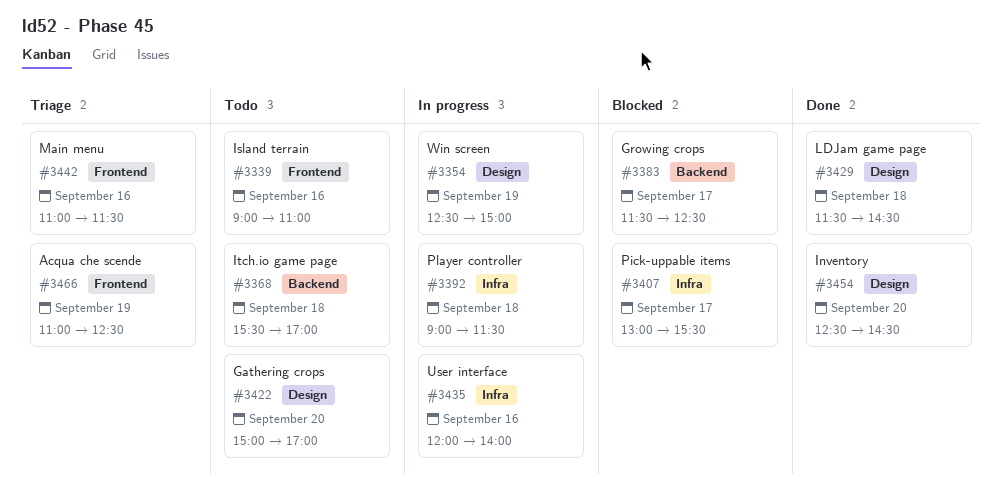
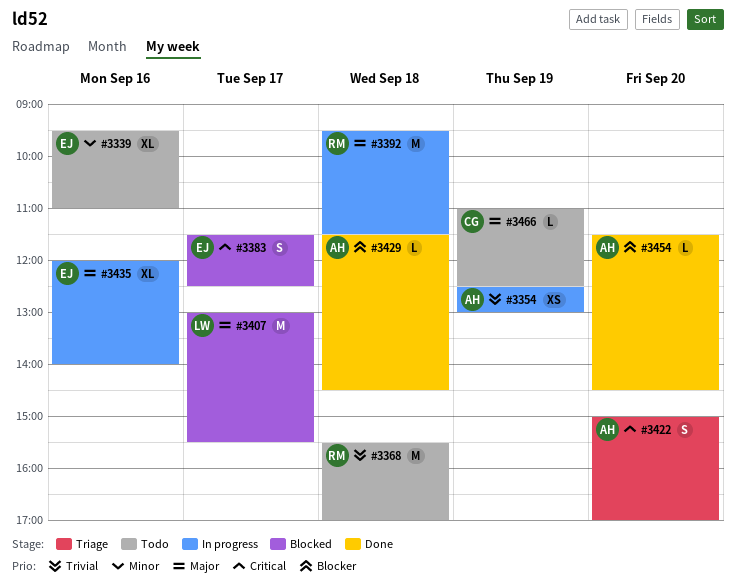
#3339, begins: 09:00 -> 09:30
#3354, ends: 15:00 -> 13:00
#3392, begins: 09:00 -> 09:30
#3422, status: Todo -> Triage
#3442: present -> none
#3454, begins: 12:30 -> 11:30
#3466, status: Triage -> Todo

